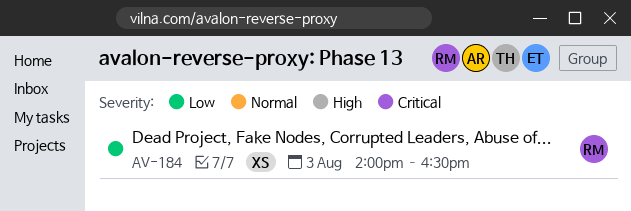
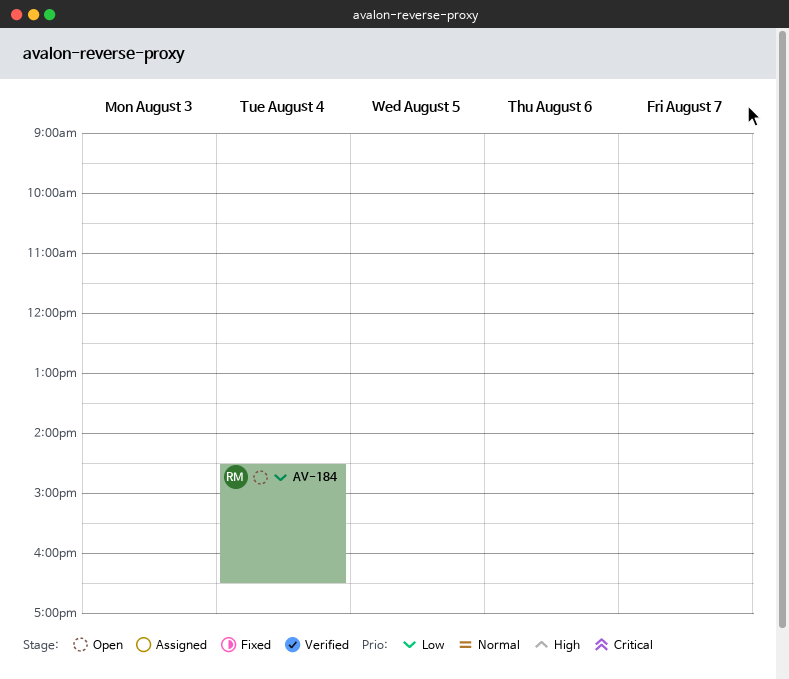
AV-184, day: Aug 3 -> Aug 4
AV-184, begins: 14:00 -> 14:30

